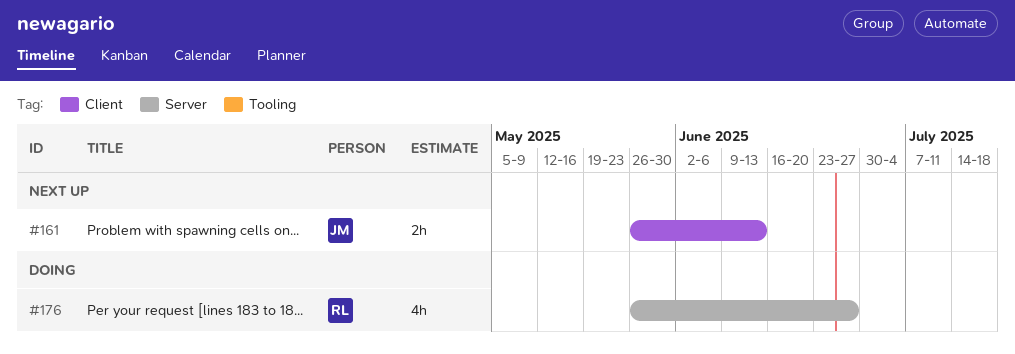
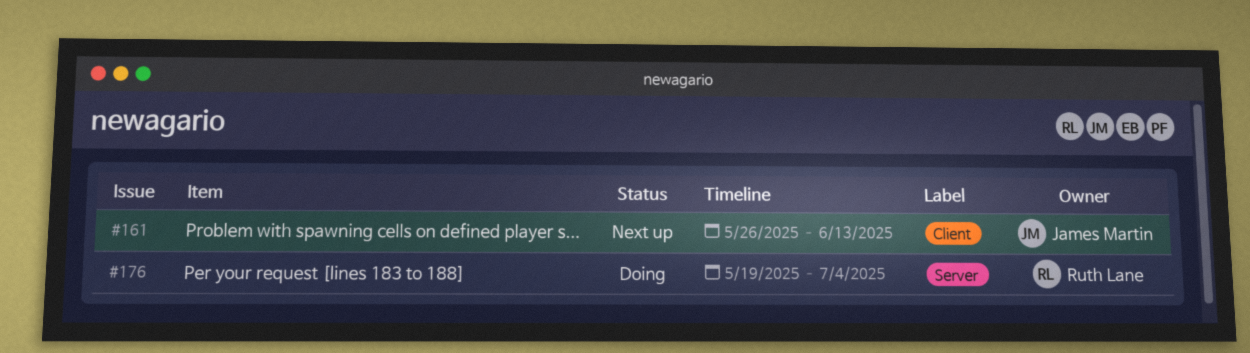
#176, start: May 26 -> May 19
#176, due: Jun 27 -> Jul 4

